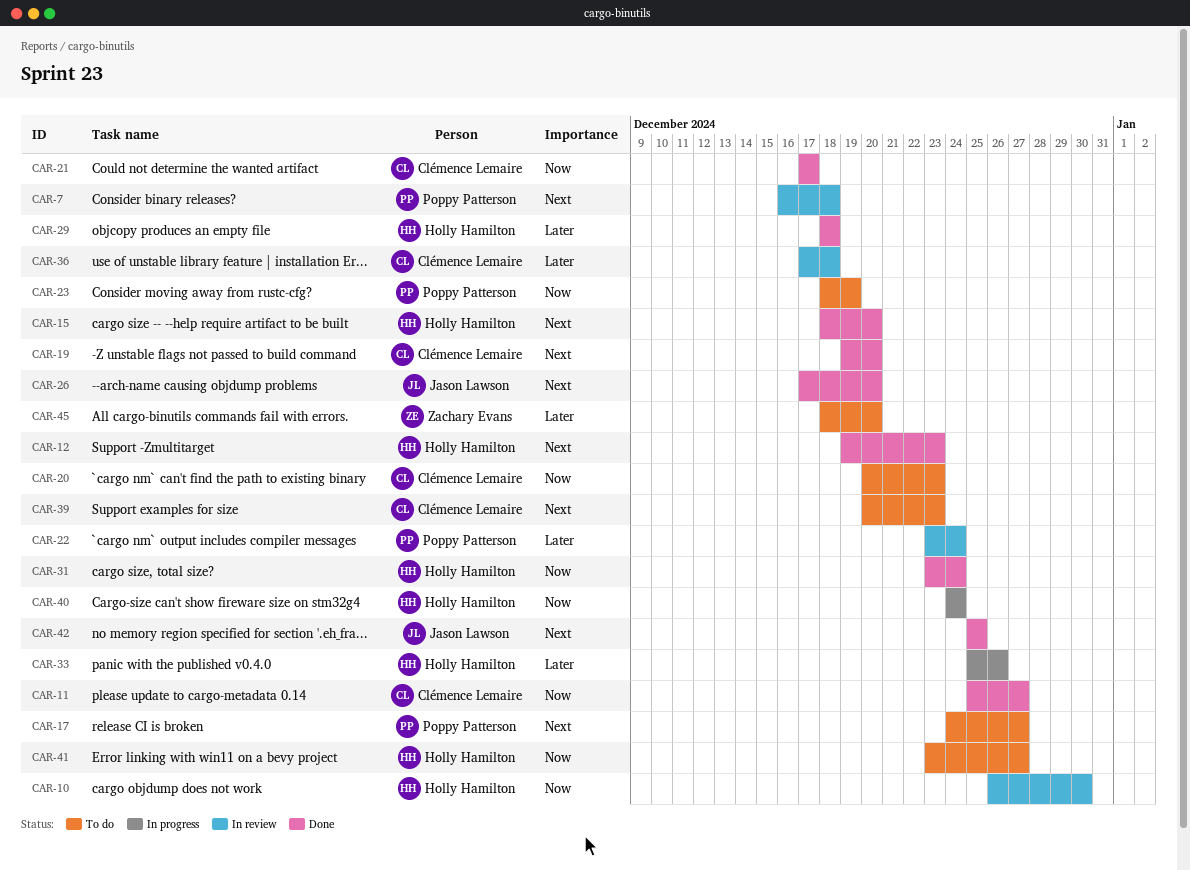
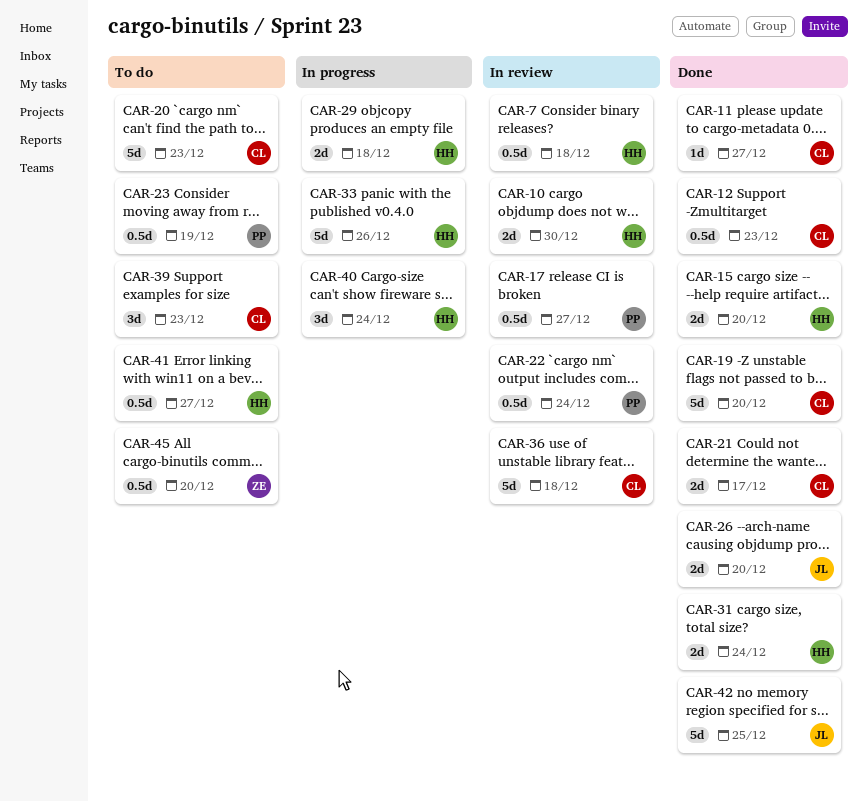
CAR-7, owner: Poppy Patterson -> Holly Hamilton
CAR-12, owner: Holly Hamilton -> Clémence Lemaire
CAR-17, status: To do -> In review
CAR-29, status: Done -> In progress

